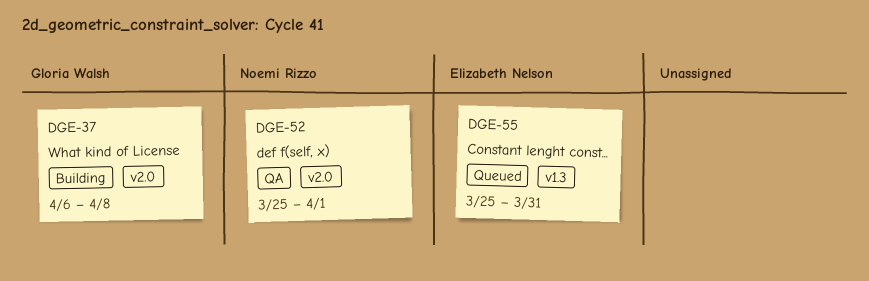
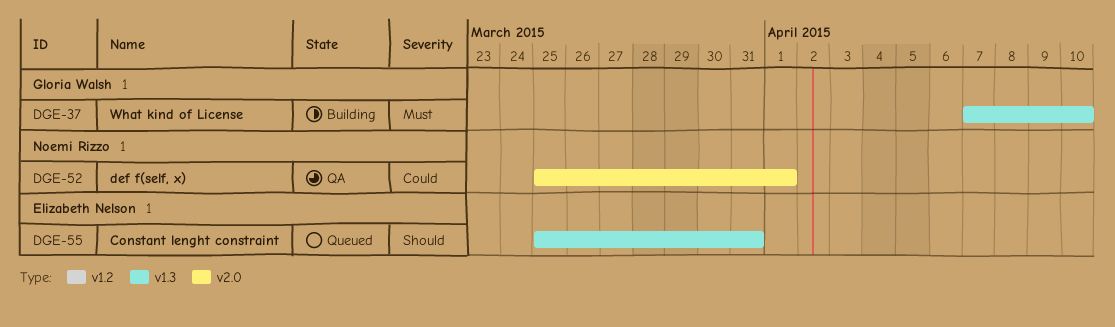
DGE-37, label: v2.0 -> v1.3
DGE-37, start: Apr 6 -> Apr 7
DGE-37, due: Apr 8 -> Apr 10

